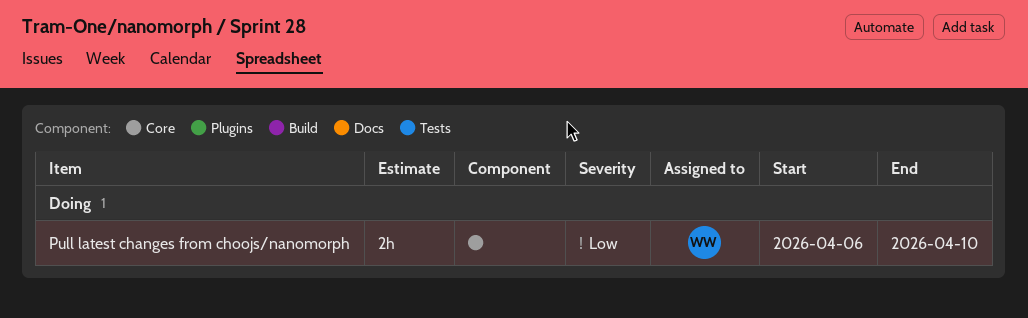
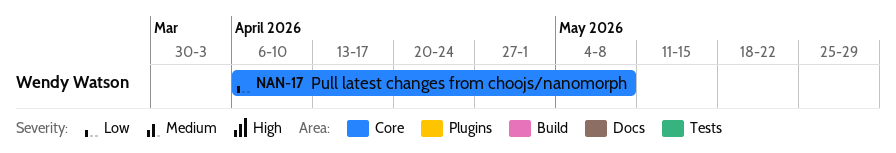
Pull latest changes from choojs/nanomorph, due: Apr 10 -> May 8

